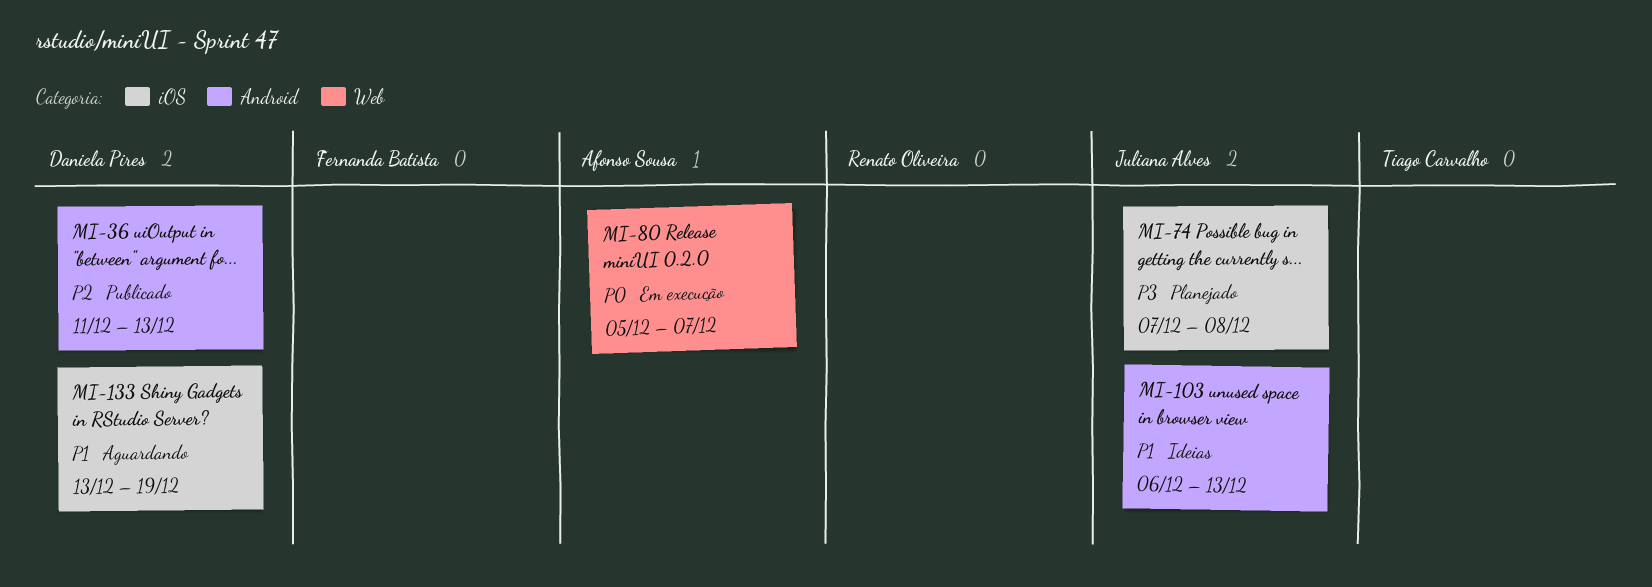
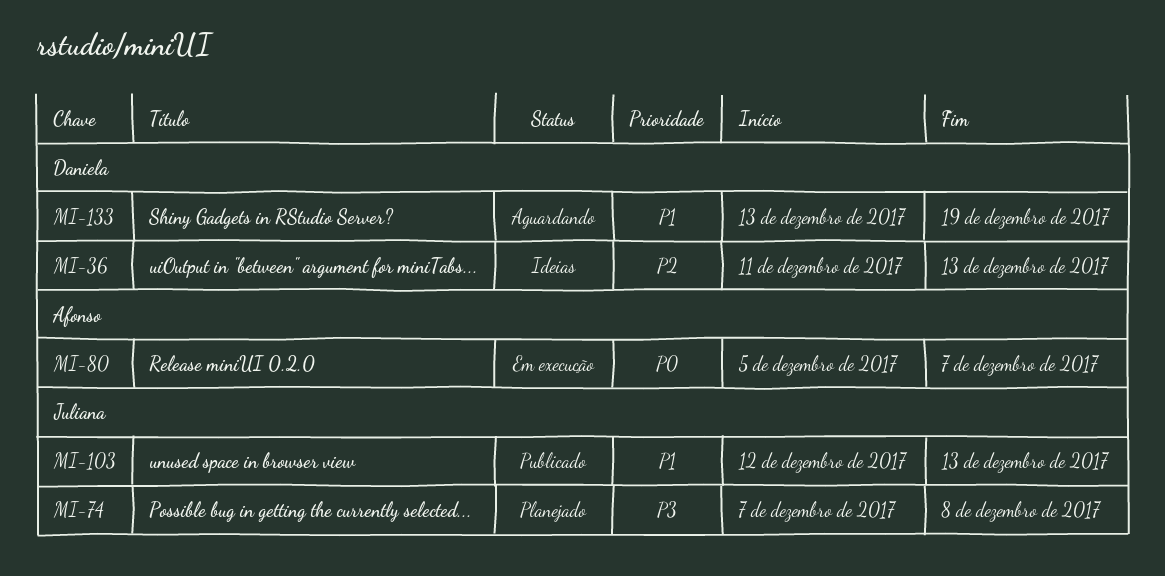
MI-36, status: Publicado -> Ideias
MI-103, status: Ideias -> Publicado
MI-103, start: Dec 6 -> Dec 12

